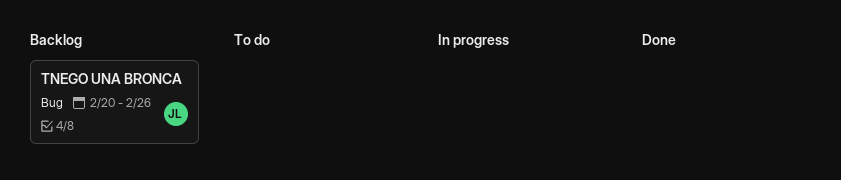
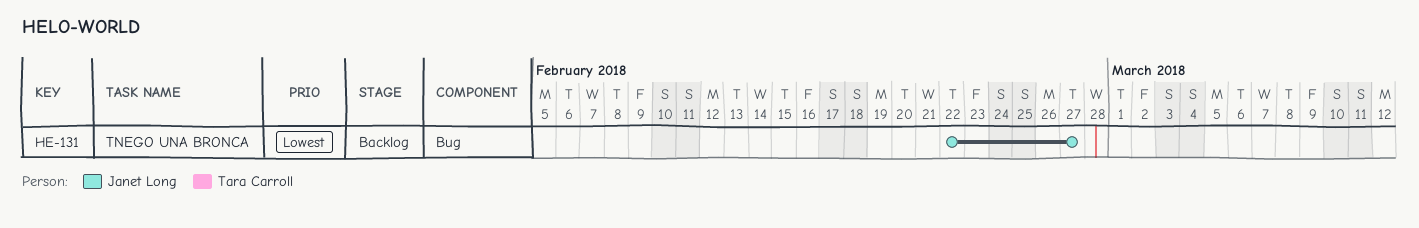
TNEGO UNA BRONCA, start: Feb 20 -> Feb 22
TNEGO UNA BRONCA, due: Feb 26 -> Feb 27

